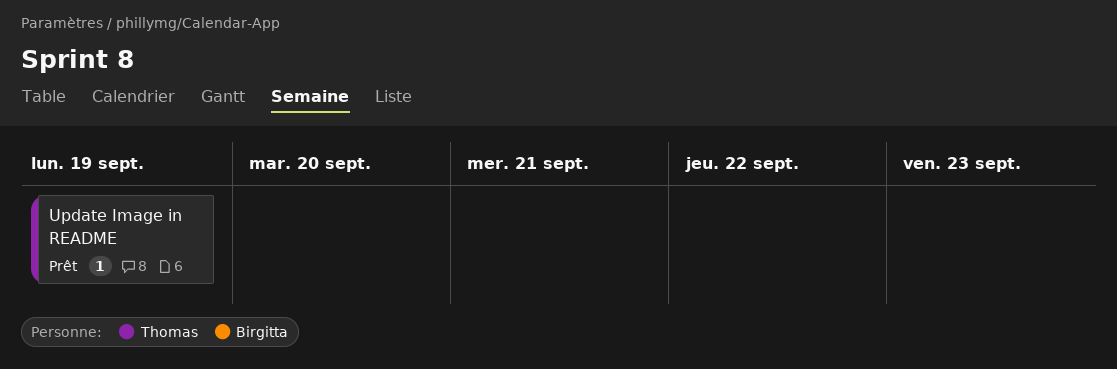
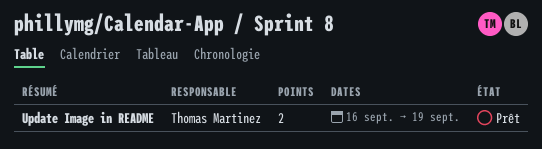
Update Image in README, estimate: 1 -> 2

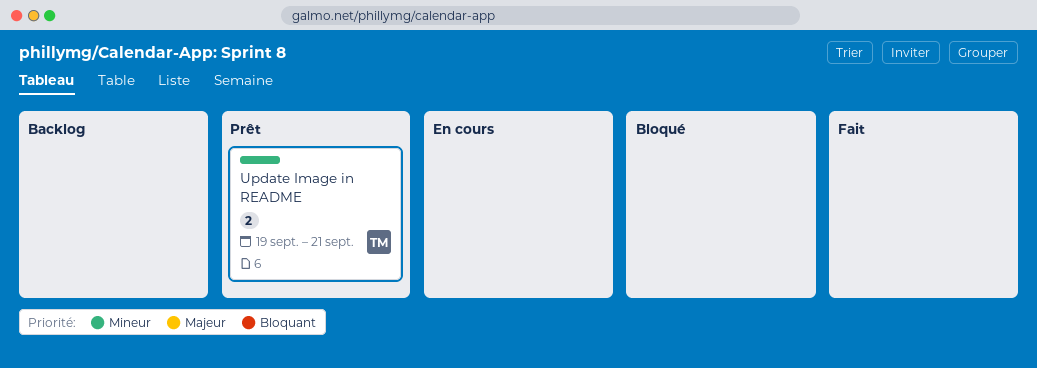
Update Image in README, start: Sep 16 -> Sep 19
Update Image in README, due: Sep 19 -> Sep 21

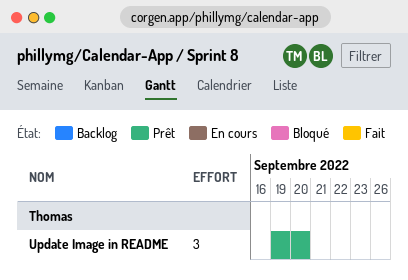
Update Image in README, estimate: 2 -> 3
Update Image in README, due: Sep 21 -> Sep 20

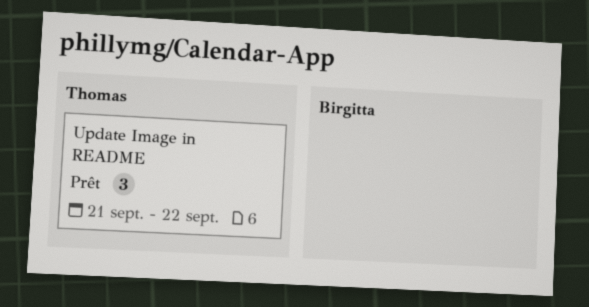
Update Image in README, start: Sep 19 -> Sep 21
Update Image in README, due: Sep 20 -> Sep 22

